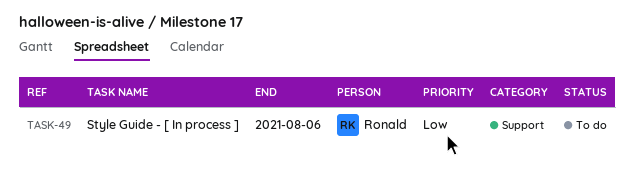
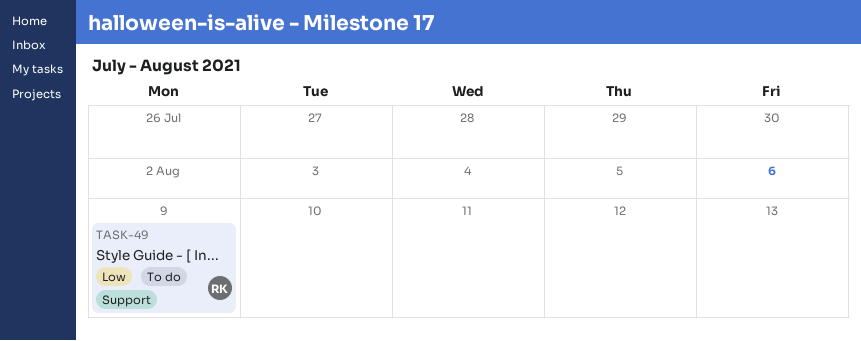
TASK-49, due: Aug 6 -> Aug 9

